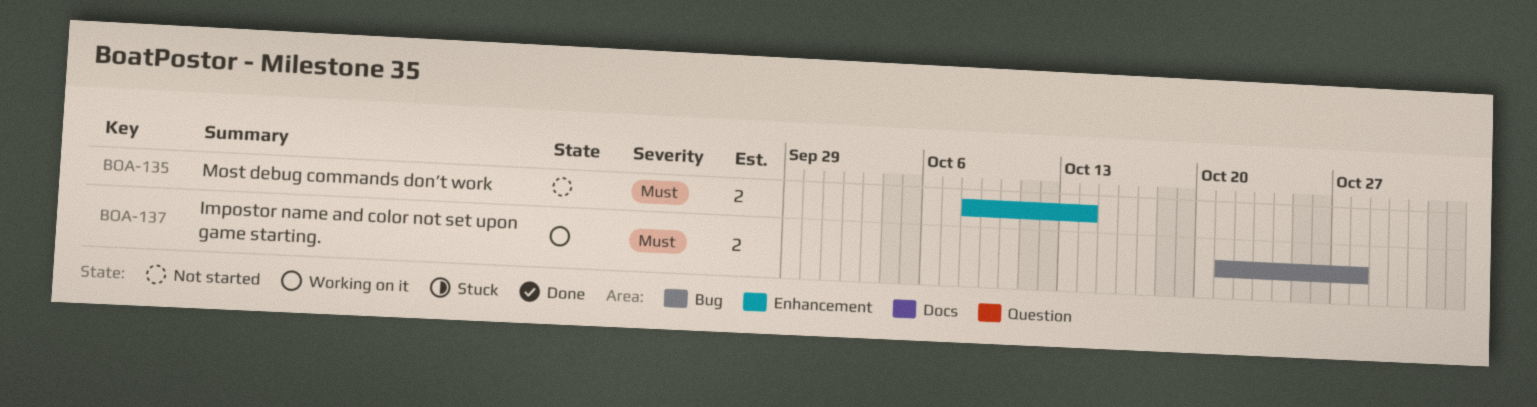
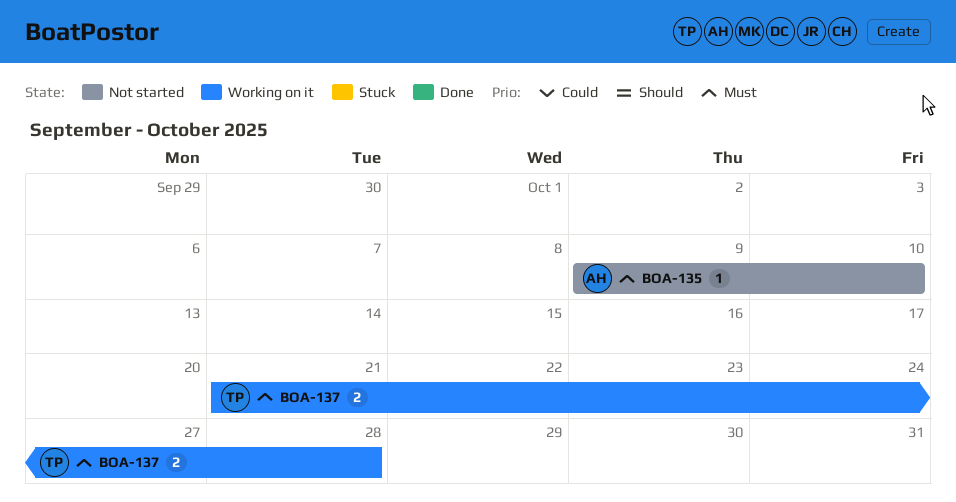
BOA-135, estimate: 2 -> 1
BOA-135, start: Oct 8 -> Oct 9
BOA-135, due: Oct 14 -> Oct 10

